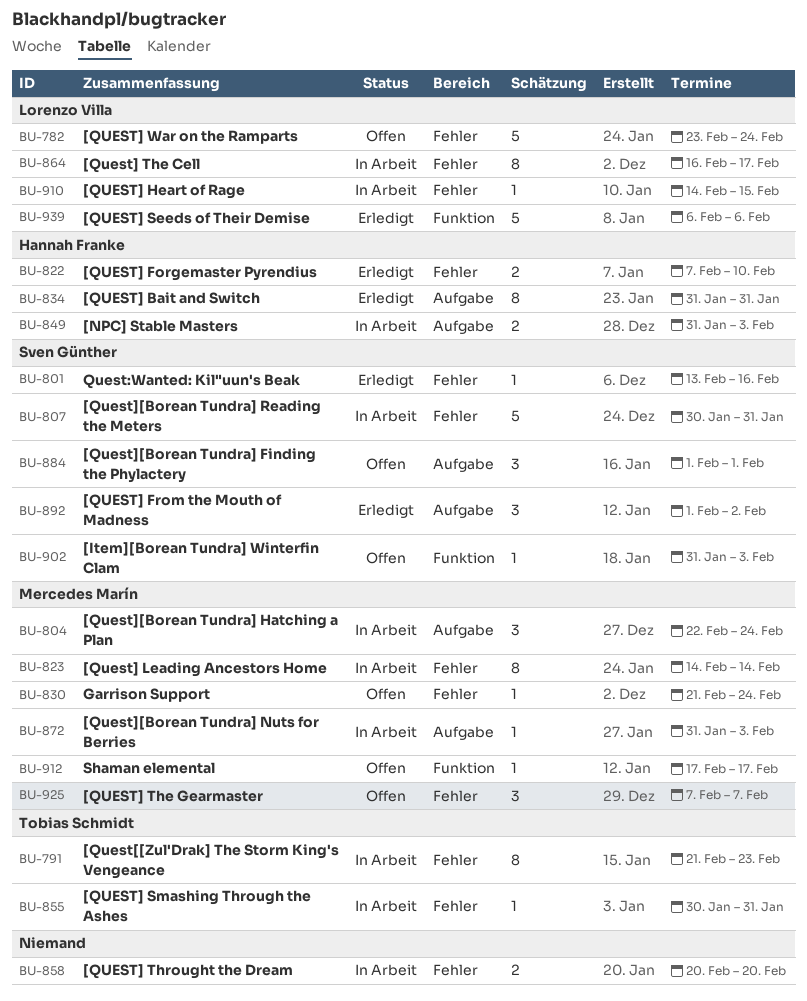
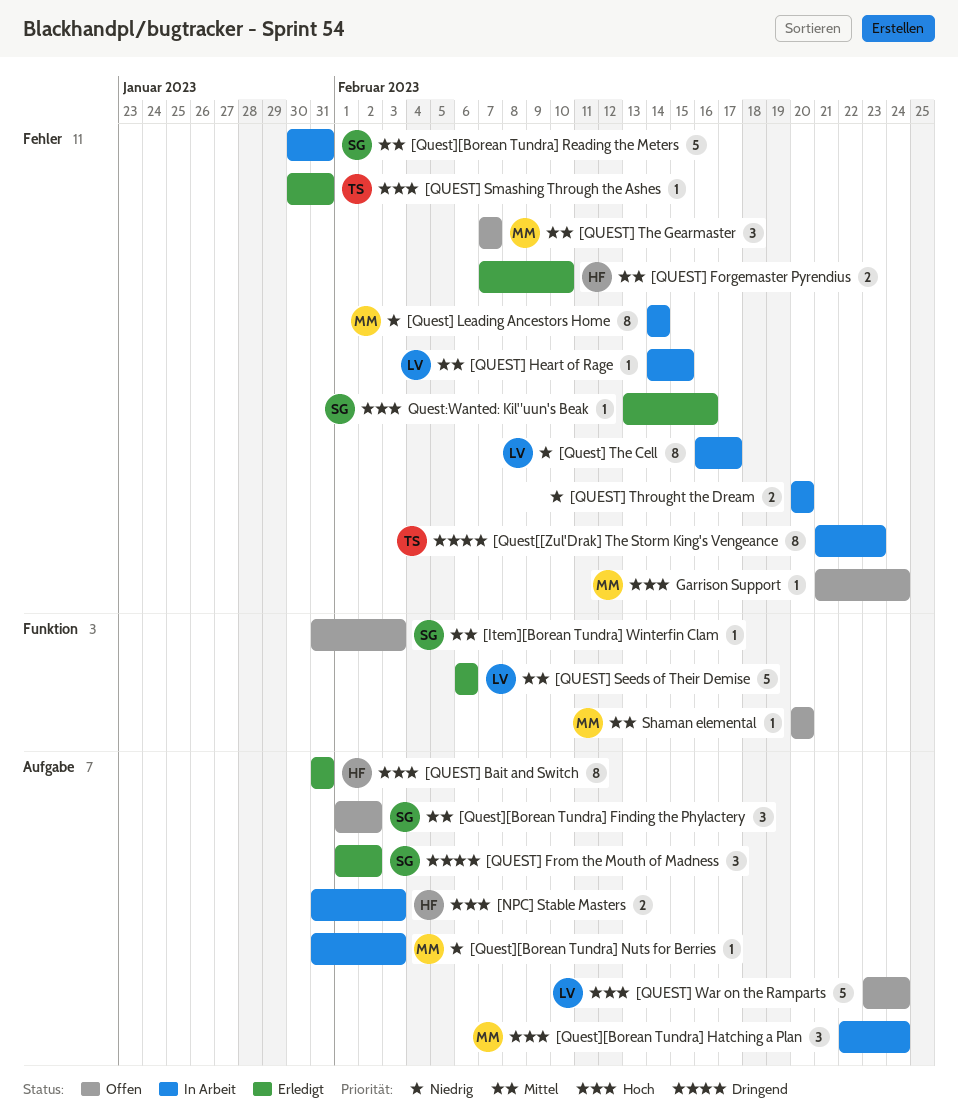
[QUEST] Smashing Through the Ashes, status: In Arbeit -> Erledigt
[QUEST] War on the Ramparts, label: Fehler -> Aufgabe
[Quest][Borean Tundra] Finding the Phylactery, due: Feb 1 -> Feb 2
Shaman elemental, start: Feb 17 -> Feb 20
Shaman elemental, due: Feb 17 -> Feb 20

